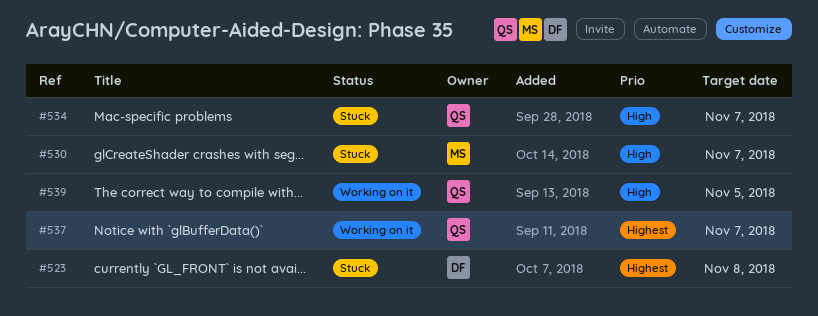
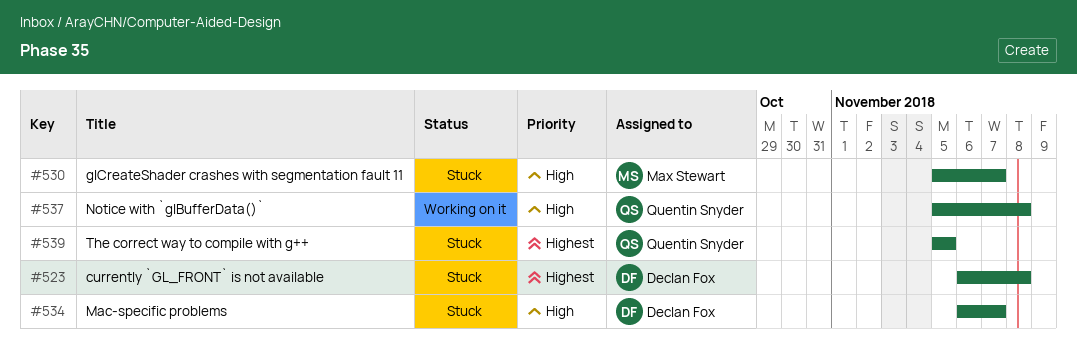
#534, owner: Quentin Snyder -> Declan Fox
#537, priority: Highest -> High
#537, due: Nov 7 -> Nov 8
#539, status: Working on it -> Stuck
#539, priority: High -> Highest

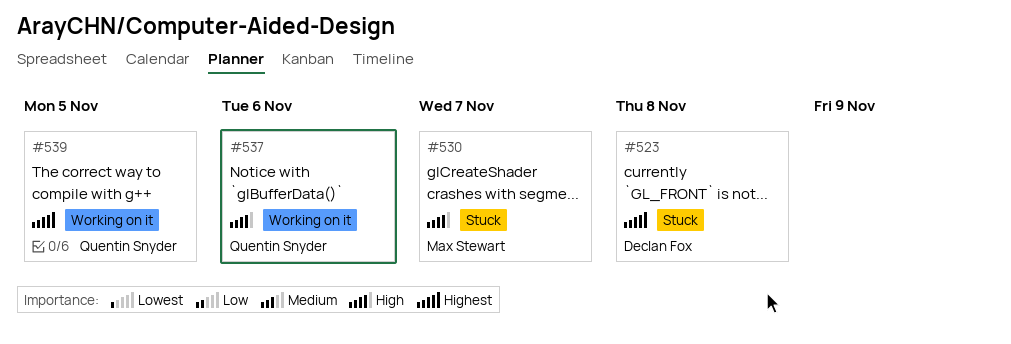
#534: present -> none
#537, due: Nov 8 -> Nov 6
#539, status: Stuck -> Working on it

